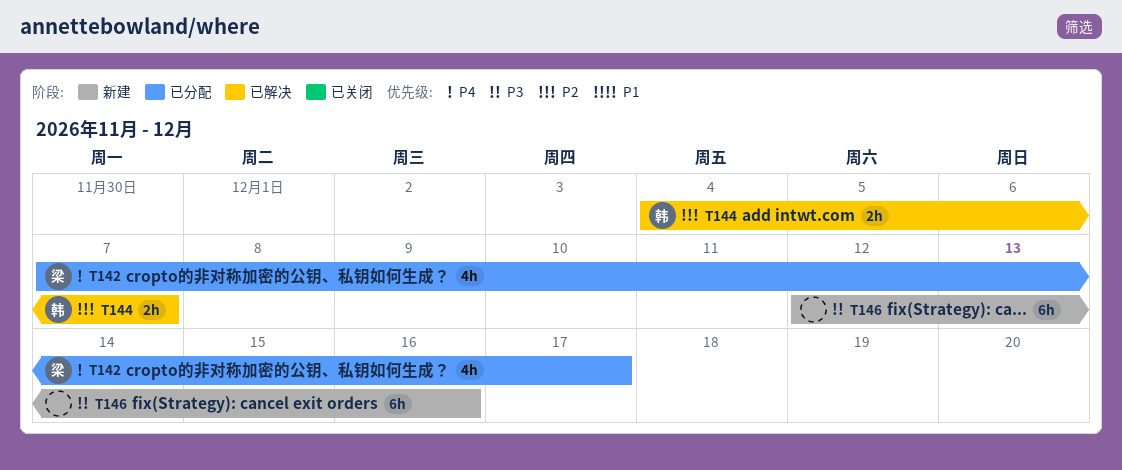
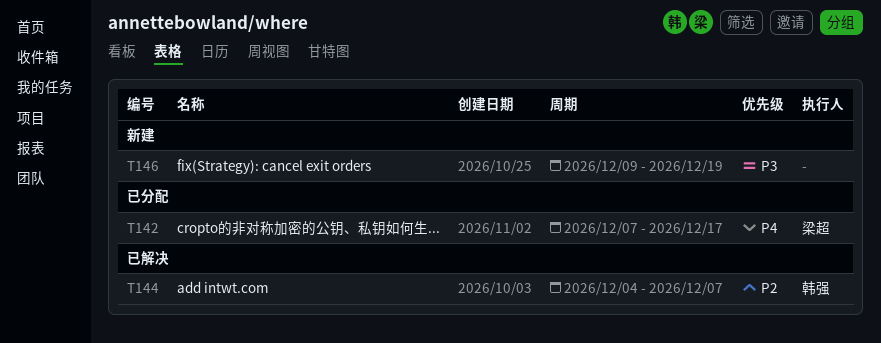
T146, start: Dec 12 -> Dec 9
T146, due: Dec 16 -> Dec 19

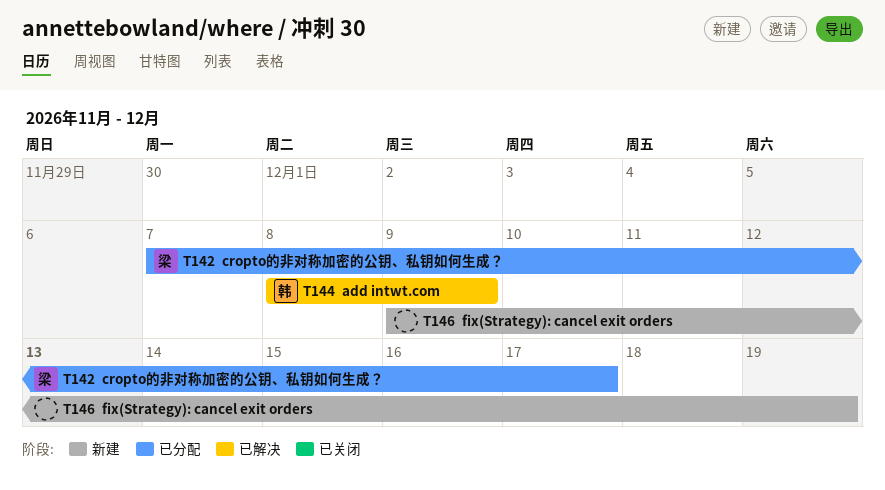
T144, start: Dec 4 -> Dec 8
T144, due: Dec 7 -> Dec 9

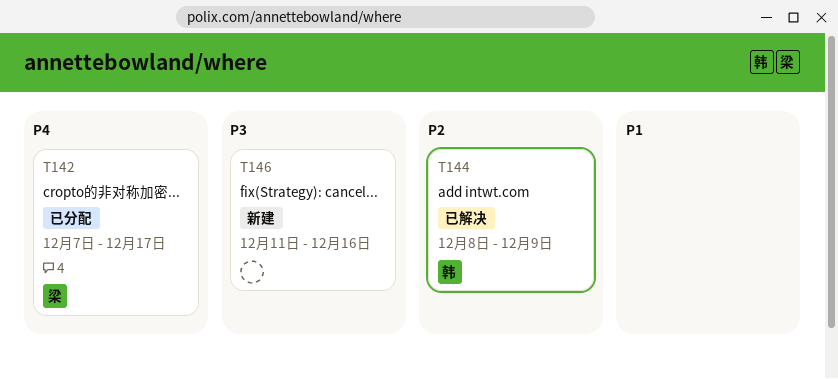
T146, start: Dec 9 -> Dec 11
T146, due: Dec 19 -> Dec 16

